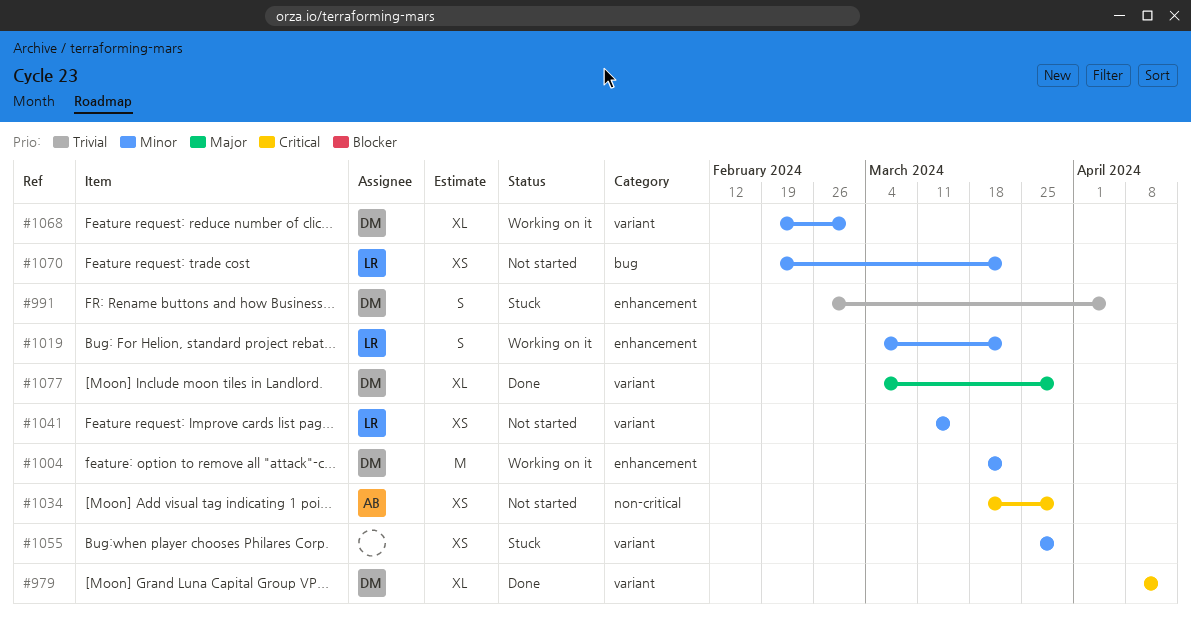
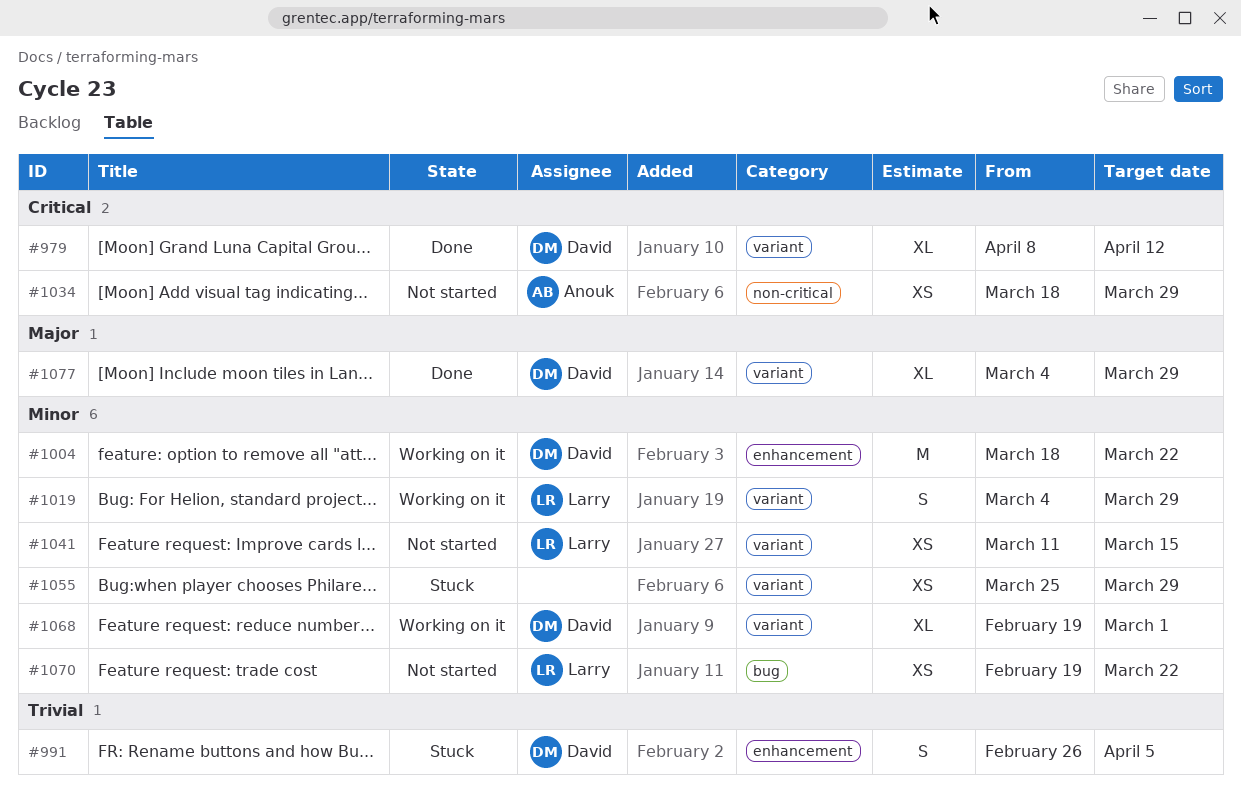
#1019, label: enhancement -> variant
#1019, due: Mar 22 -> Mar 29

